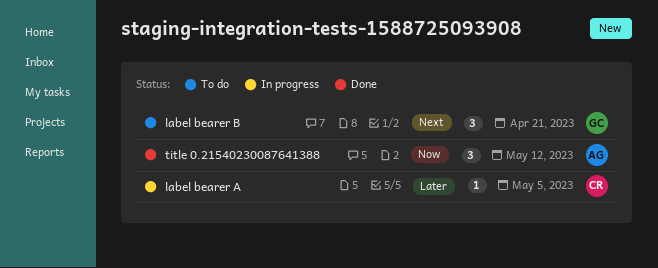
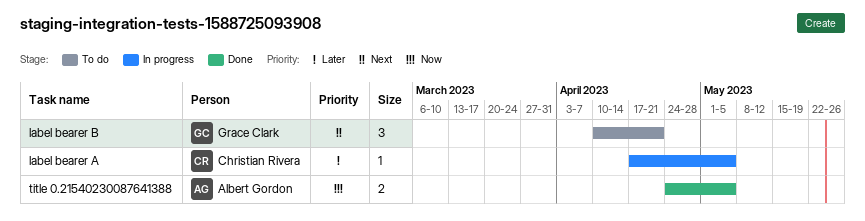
title 0.21540230087641388, estimate: 3 -> 2
title 0.21540230087641388, due: May 12 -> May 5

